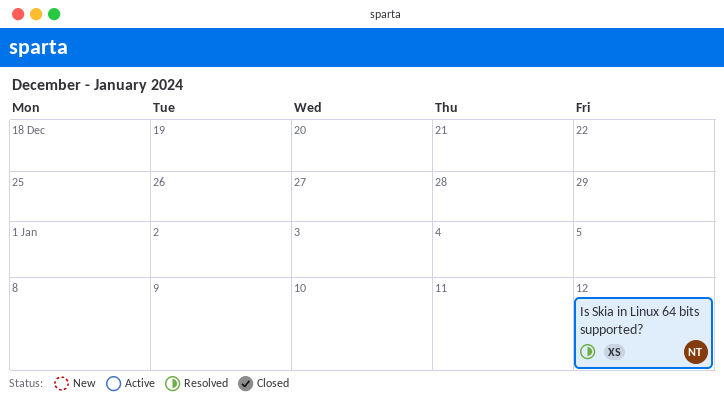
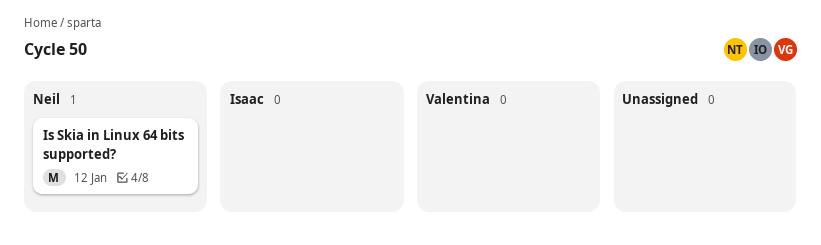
Is Skia in Linux 64 bits supported?, estimate: XS -> M

